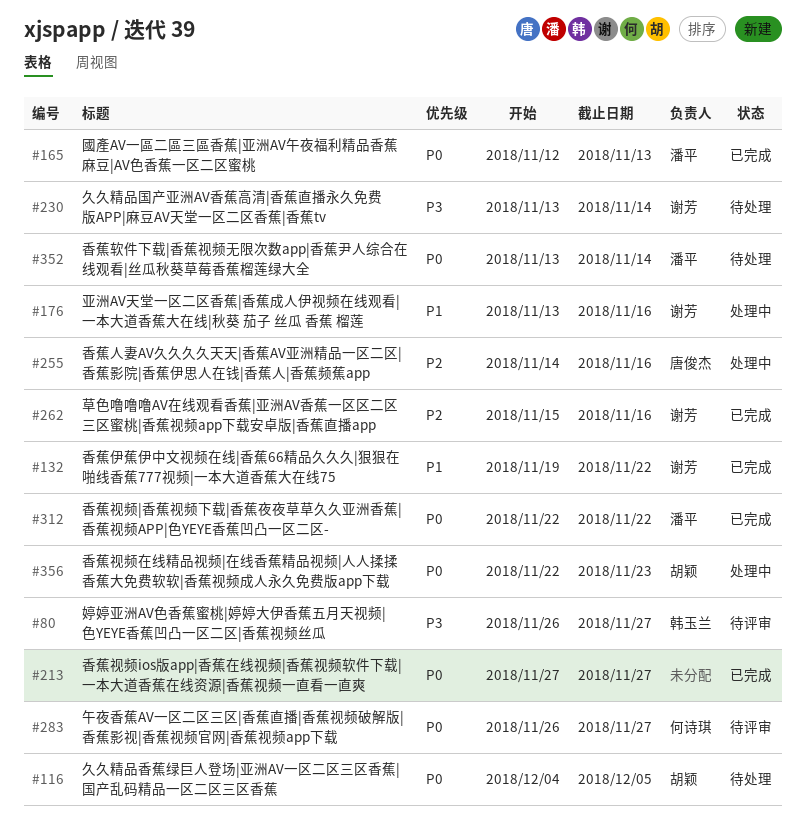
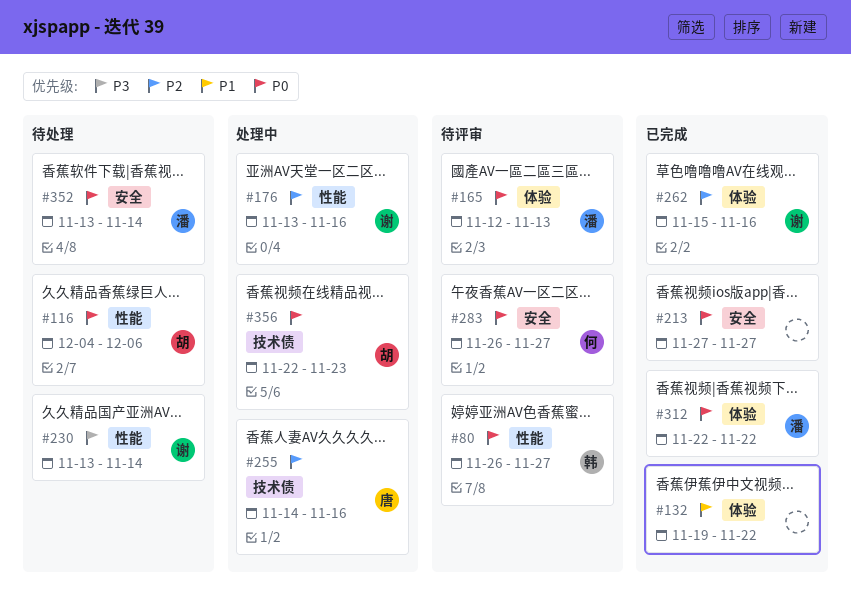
#80, priority: P3 -> P0
#116, due: Dec 5 -> Dec 6
#132, owner: 谢芳 -> none
#165, status: 已完成 -> 待评审
#176, priority: P1 -> P2

